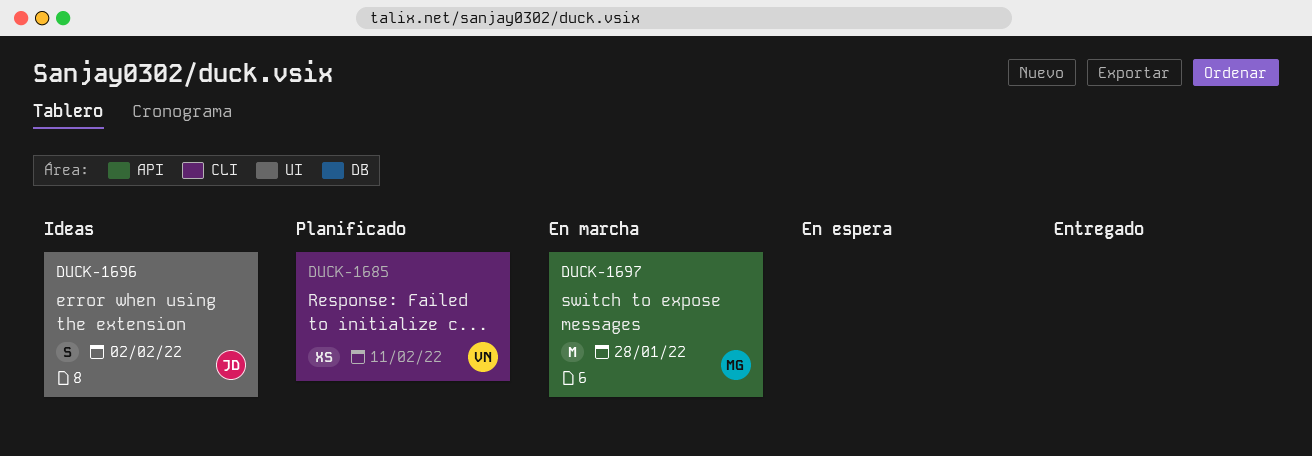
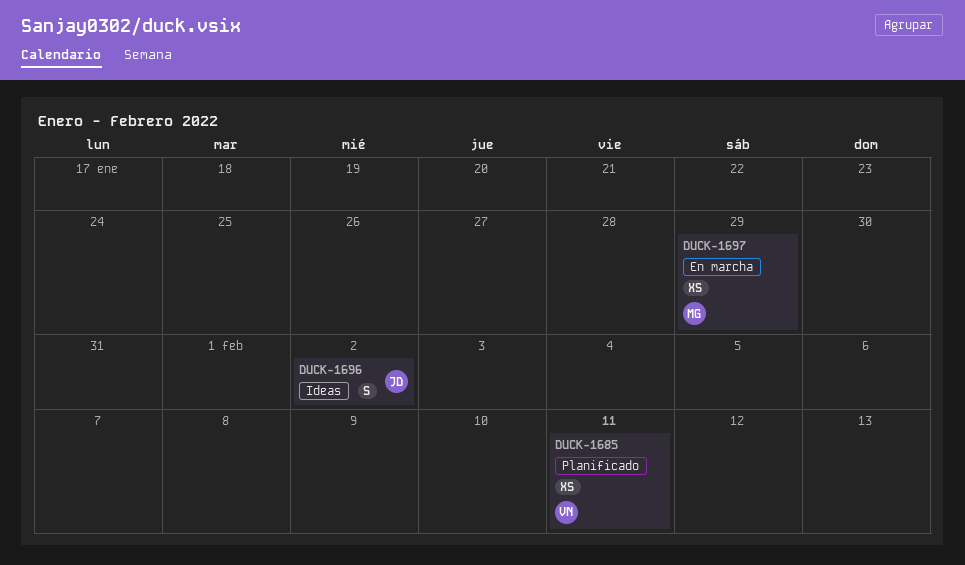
DUCK-1697, estimate: M -> XS
DUCK-1697, due: Jan 28 -> Jan 29

